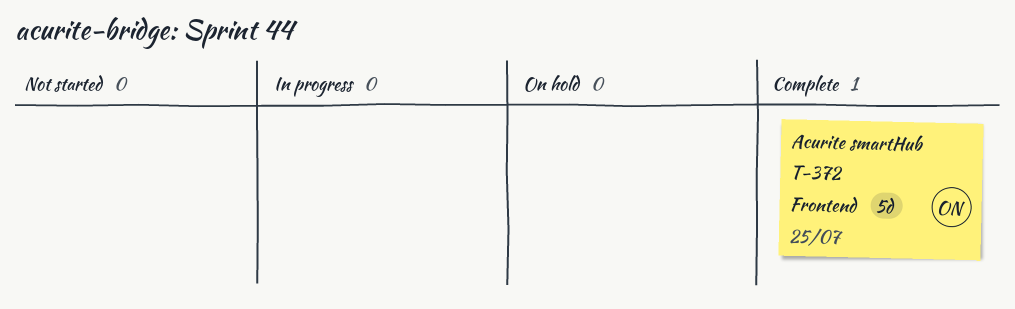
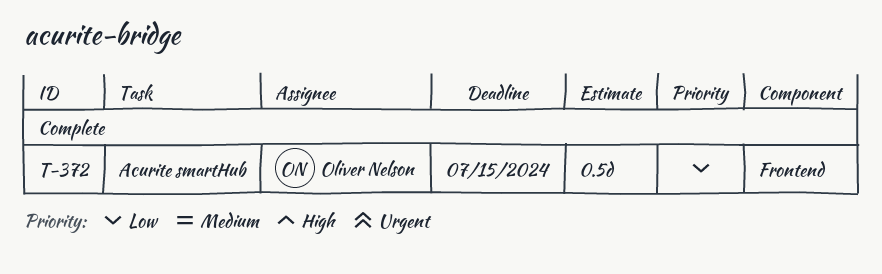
T-372, estimate: 5d -> 0.5d
T-372, due: Jul 25 -> Jul 15

